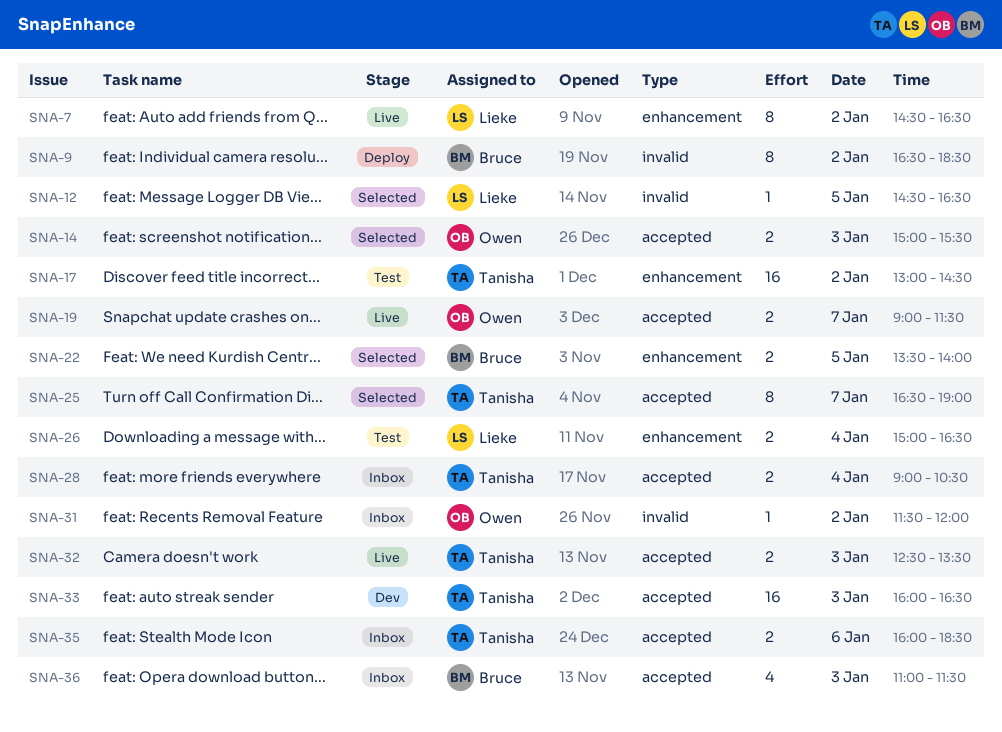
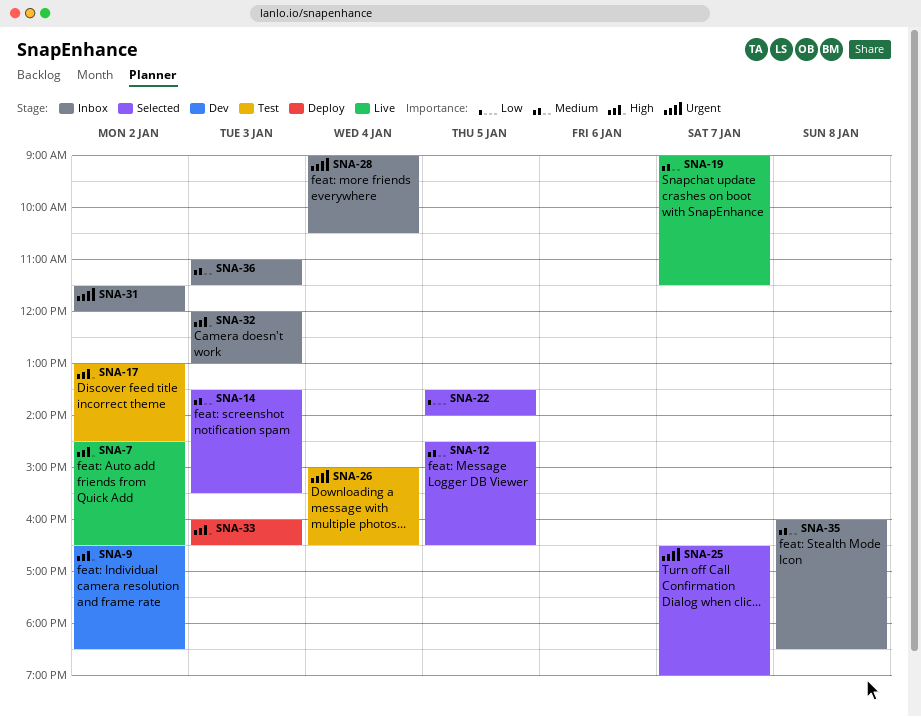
SNA-9, status: Deploy -> Dev
SNA-14, begins: 15:00 -> 13:30
SNA-32, status: Live -> Inbox
SNA-32, begins: 12:30 -> 12:00
SNA-32, ends: 13:30 -> 13:00
SNA-33, status: Dev -> Deploy
SNA-35, day: Jan 6 -> Jan 8

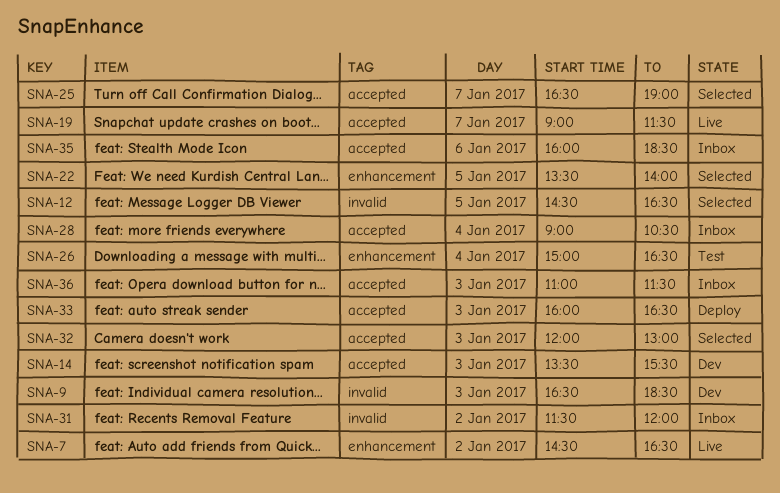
SNA-9, day: Jan 2 -> Jan 3
SNA-14, status: Selected -> Dev
SNA-17: present -> none
SNA-32, status: Inbox -> Selected
SNA-35, day: Jan 8 -> Jan 6

